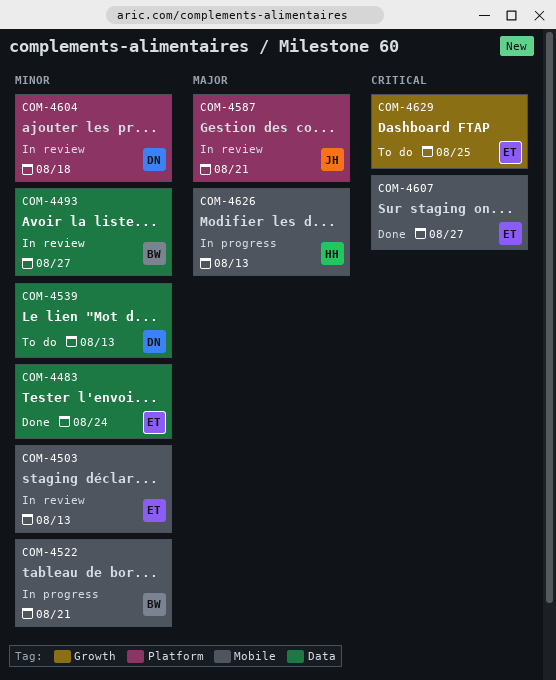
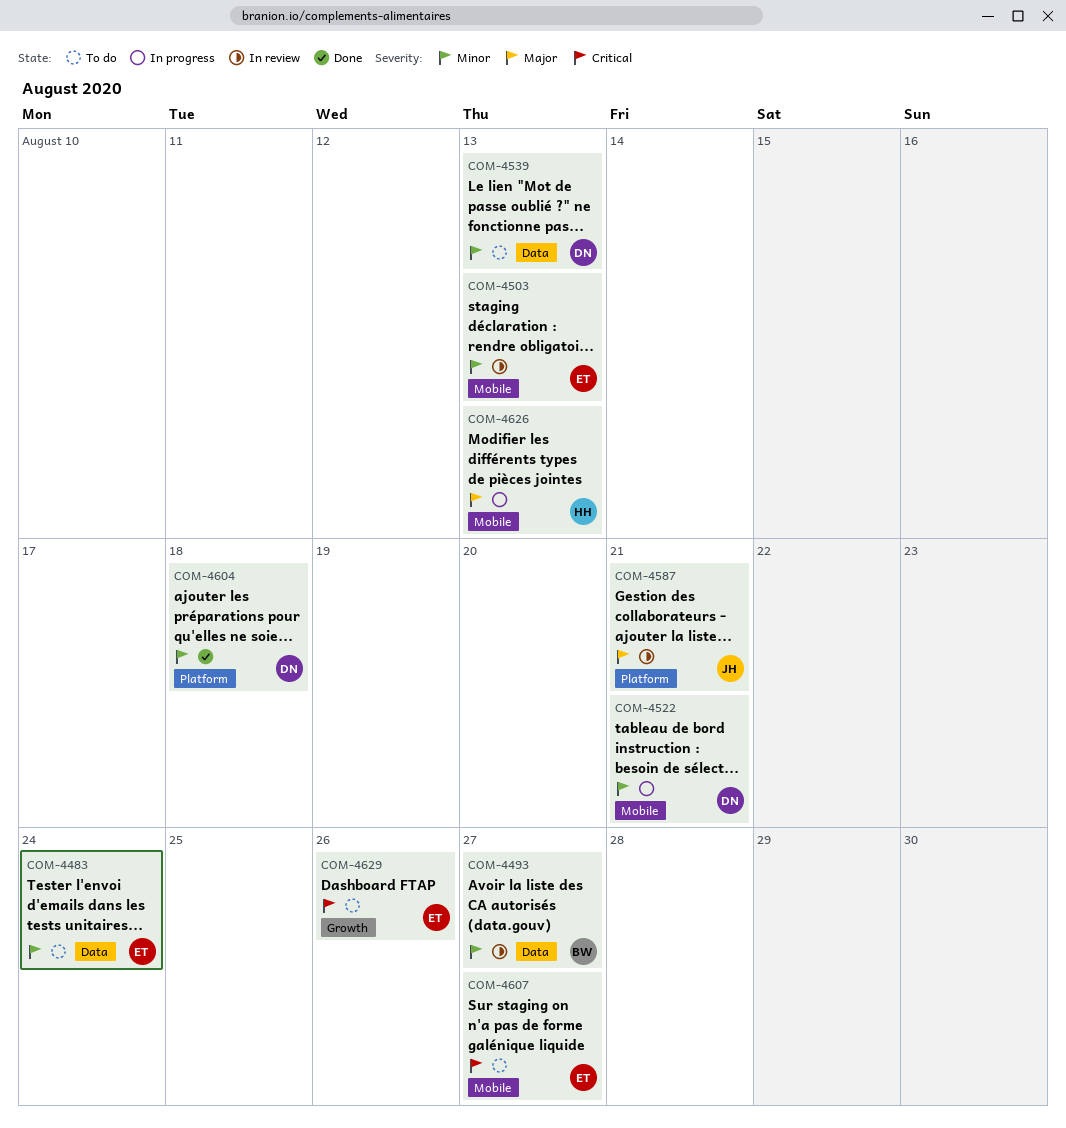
COM-4483, status: Done -> To do
COM-4522, owner: BW -> DN
COM-4604, status: In review -> Done
COM-4607, status: Done -> To do
COM-4629, due: Aug 25 -> Aug 26

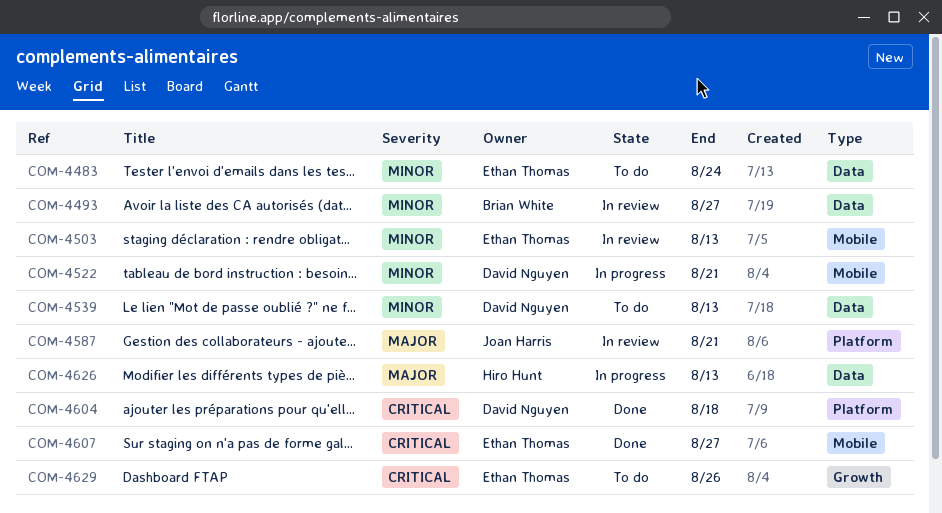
COM-4604, priority: Minor -> Critical
COM-4607, status: To do -> Done
COM-4626, label: Mobile -> Data

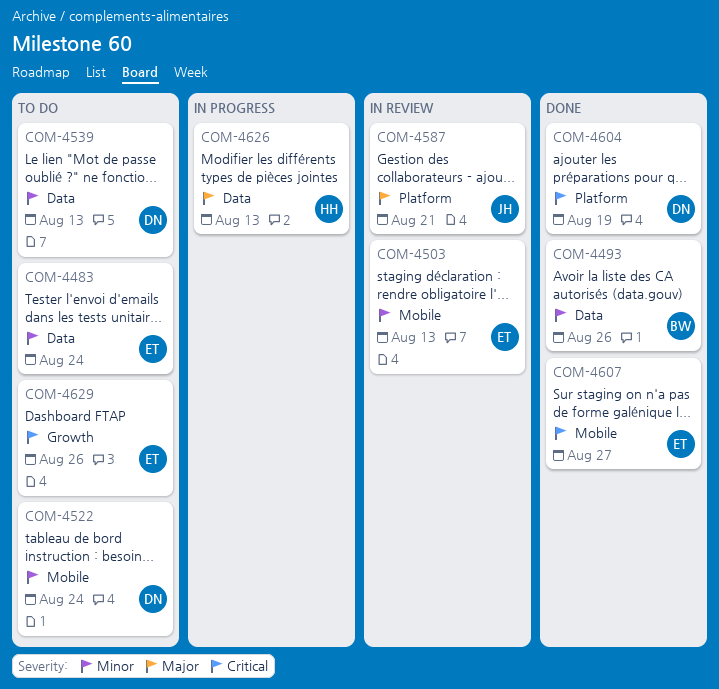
COM-4493, status: In review -> Done
COM-4493, due: Aug 27 -> Aug 26
COM-4522, status: In progress -> To do
COM-4522, due: Aug 21 -> Aug 24
COM-4604, due: Aug 18 -> Aug 19

